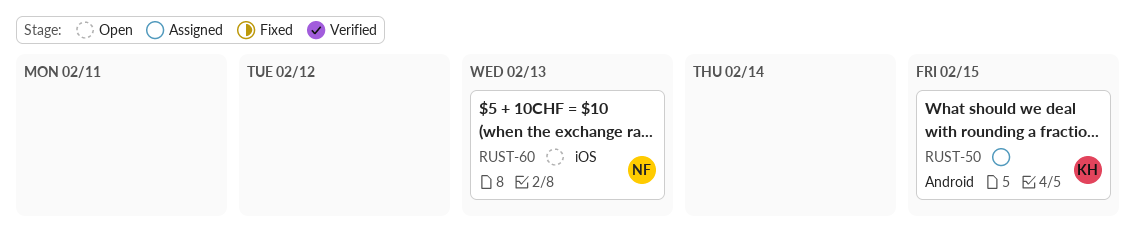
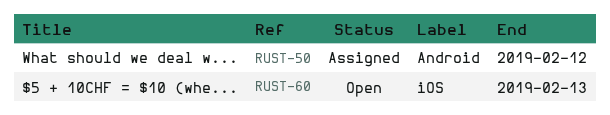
RUST-50, due: Feb 15 -> Feb 12

